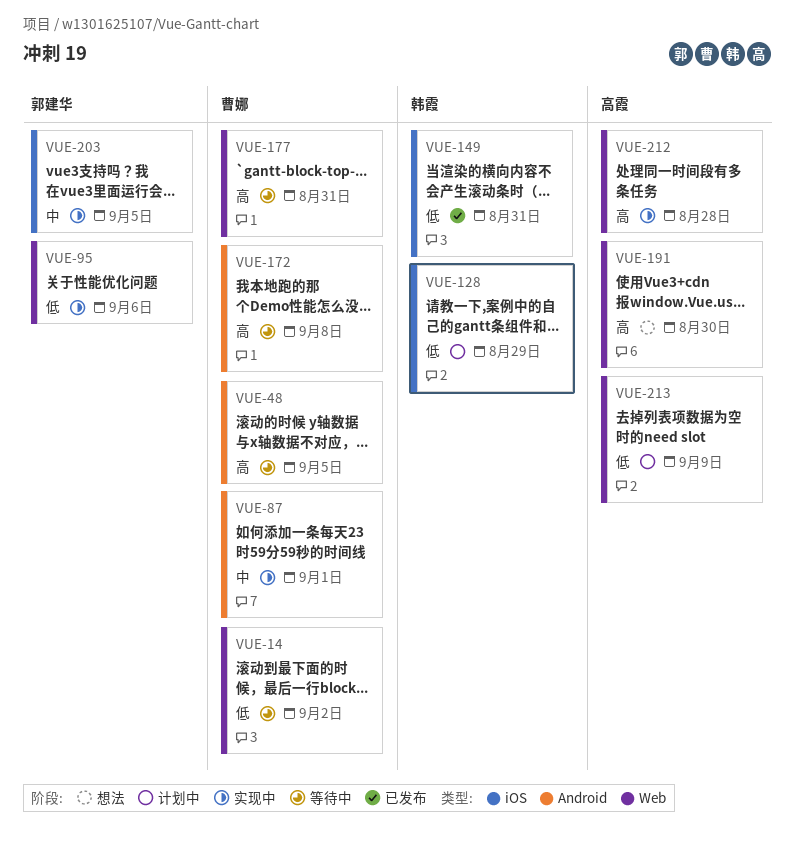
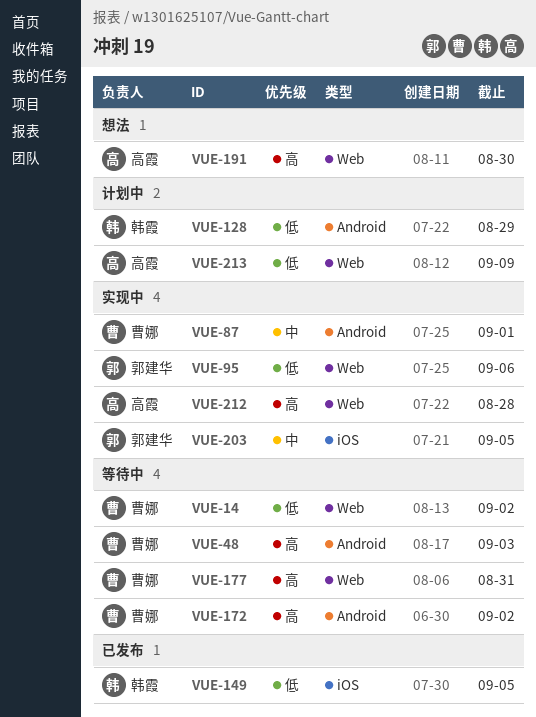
VUE-48, due: Sep 5 -> Sep 3
VUE-128, label: iOS -> Android
VUE-149, due: Aug 31 -> Sep 5
VUE-172, due: Sep 8 -> Sep 2

